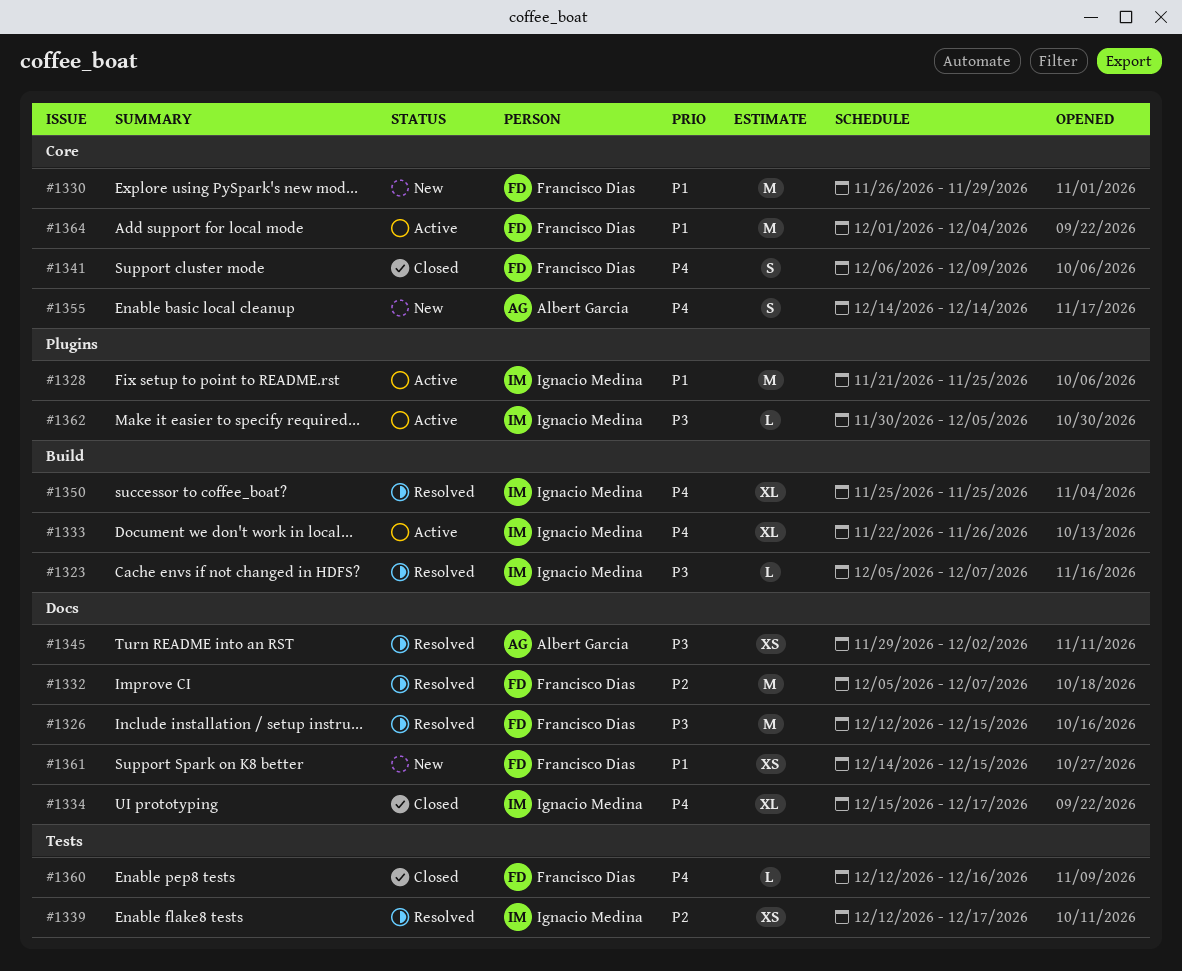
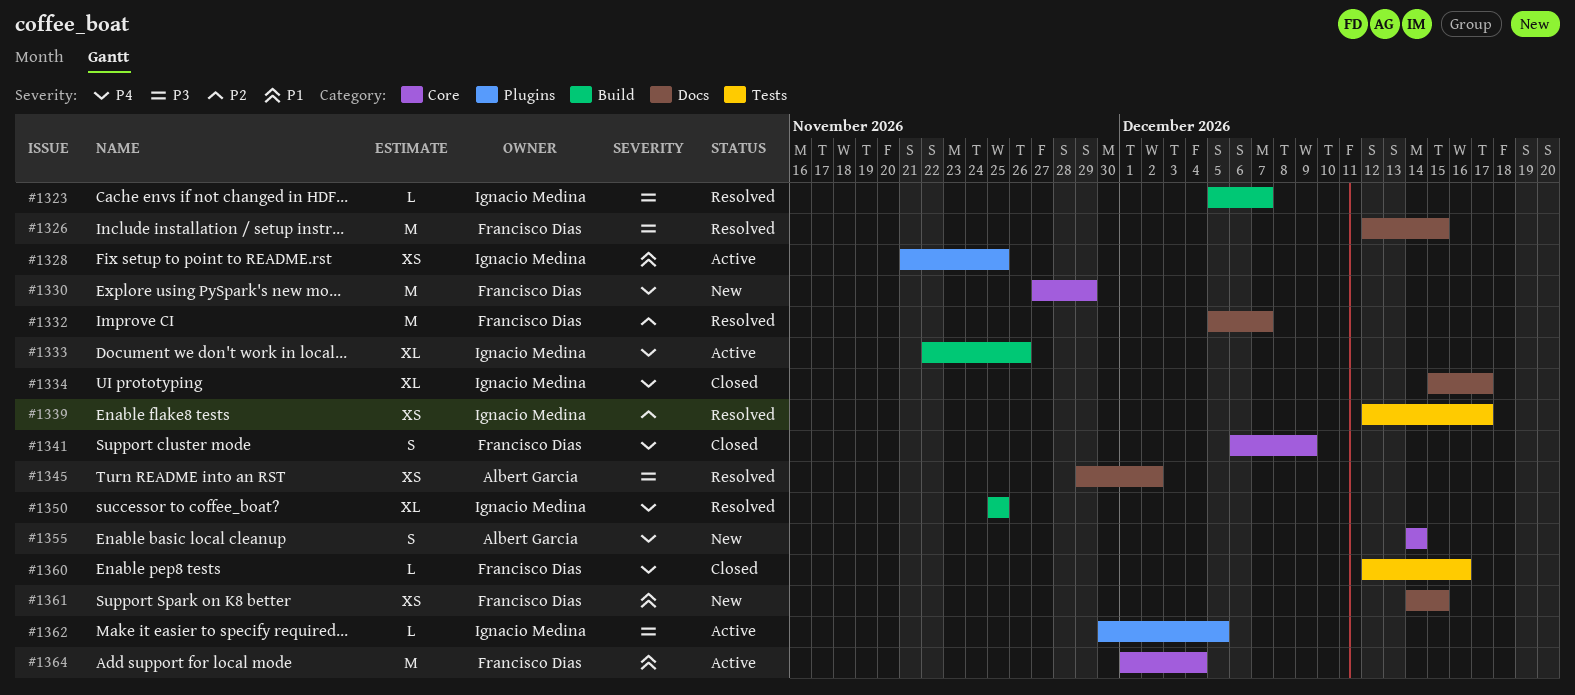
#1328, estimate: M -> XS
#1330, priority: P1 -> P4
#1330, start: Nov 26 -> Nov 27

